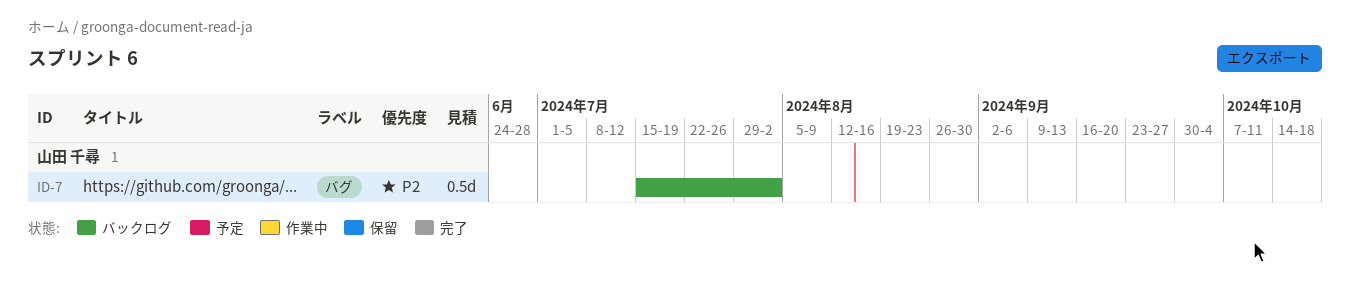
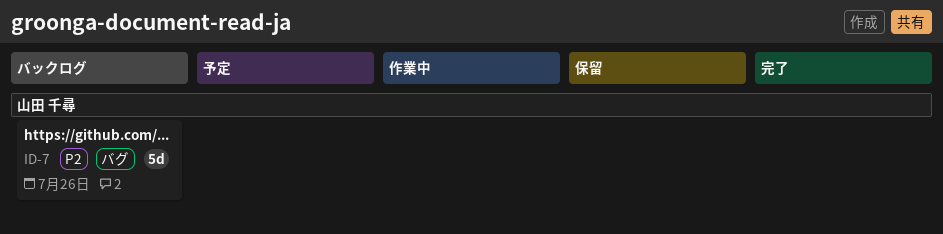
ID-7, estimate: 0.5d -> 5d
ID-7, due: Aug 2 -> Jul 26

